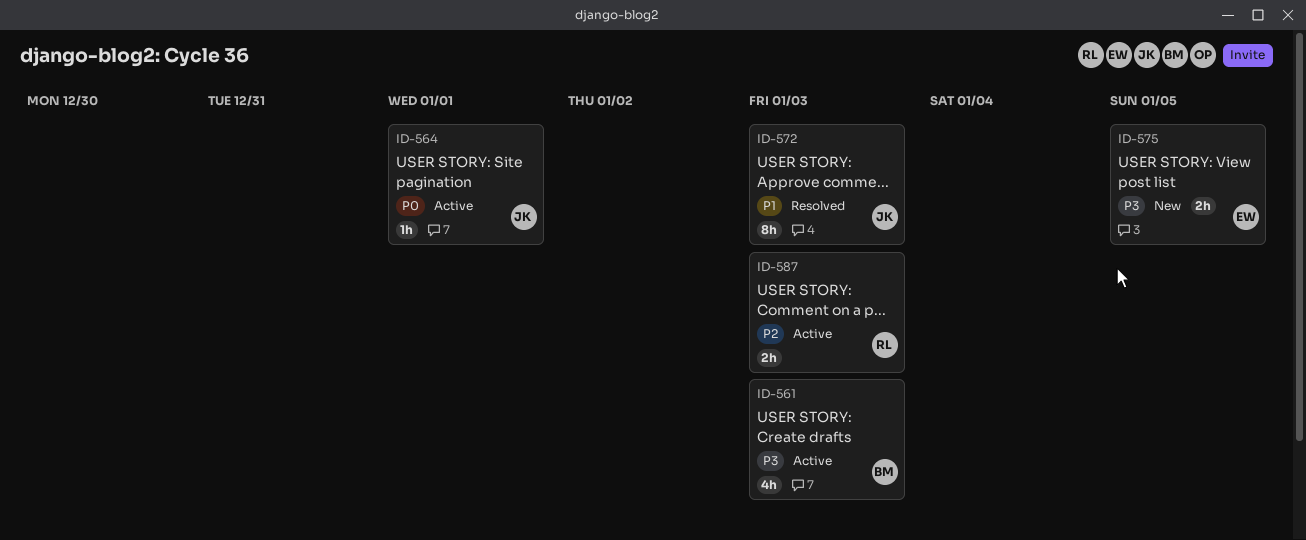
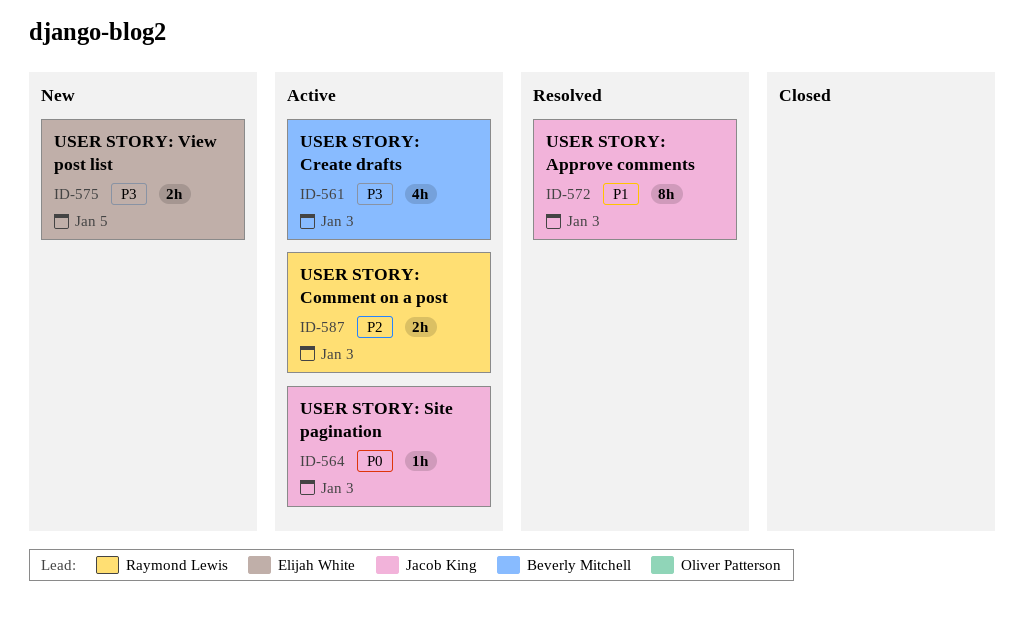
ID-564, due: Jan 1 -> Jan 3

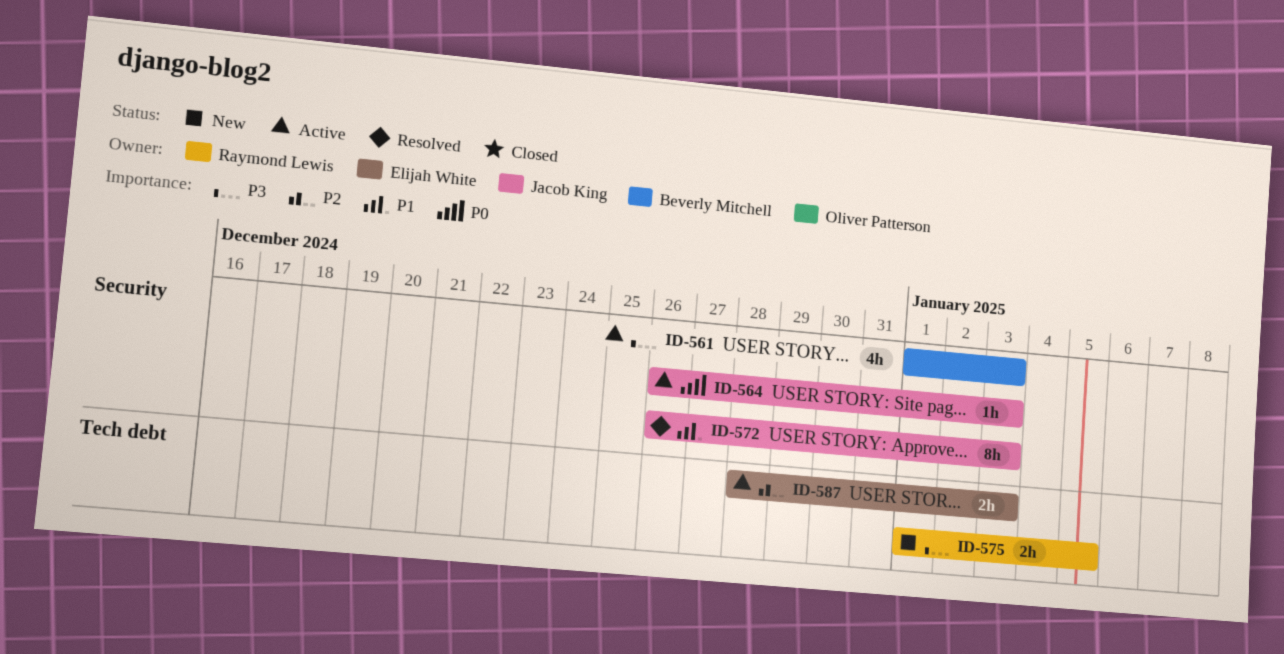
ID-575, owner: Elijah White -> Raymond Lewis
ID-587, owner: Raymond Lewis -> Elijah White

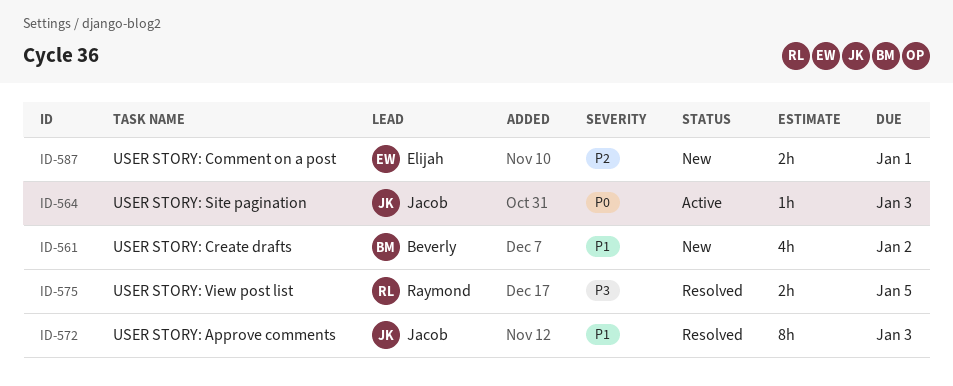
ID-561, status: Active -> New
ID-561, priority: P3 -> P1
ID-561, due: Jan 3 -> Jan 2
ID-575, status: New -> Resolved
ID-587, status: Active -> New
ID-587, due: Jan 3 -> Jan 1

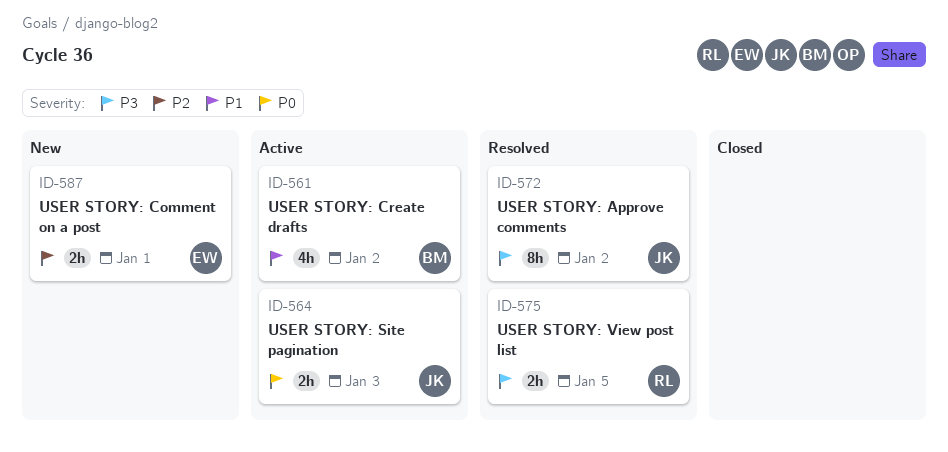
ID-561, status: New -> Active
ID-564, estimate: 1h -> 2h
ID-572, priority: P1 -> P3
ID-572, due: Jan 3 -> Jan 2

